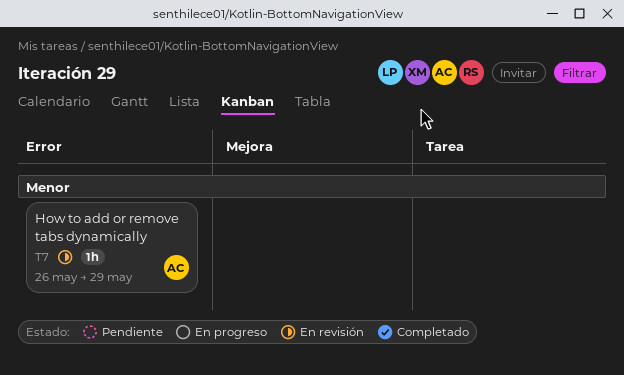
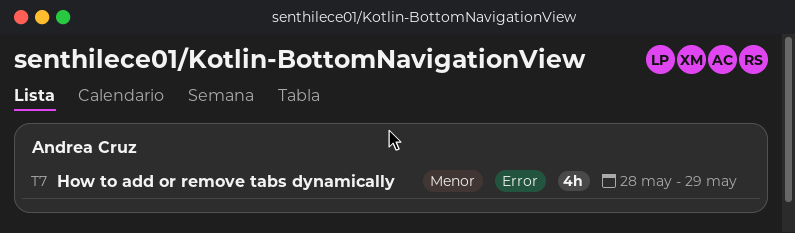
T7, estimate: 1h -> 4h
T7, start: May 26 -> May 28

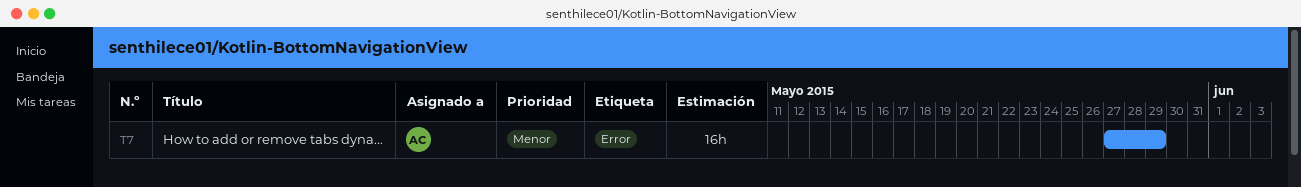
T7, estimate: 4h -> 16h
T7, start: May 28 -> May 27

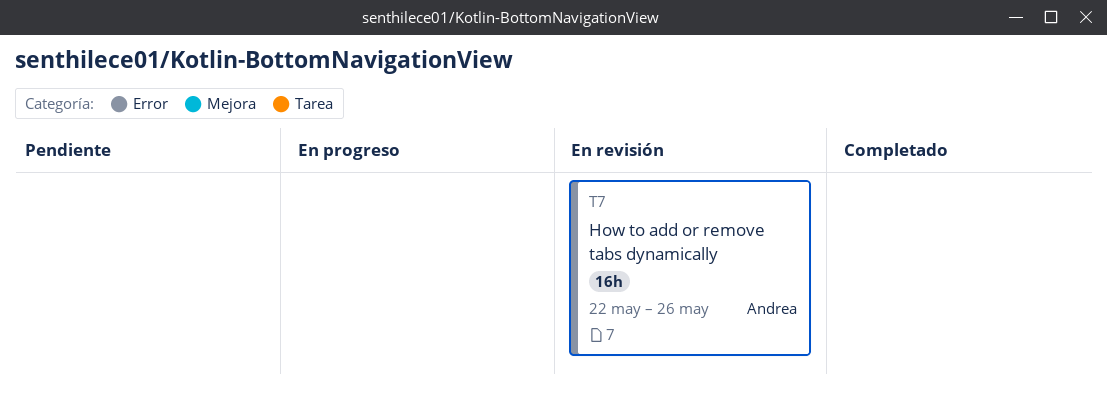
T7, start: May 27 -> May 22
T7, due: May 29 -> May 26

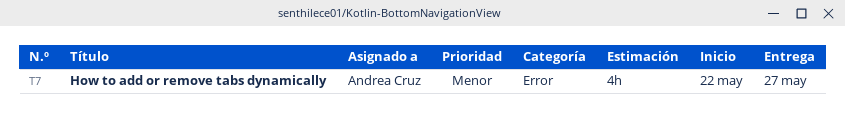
T7, estimate: 16h -> 4h
T7, due: May 26 -> May 27

